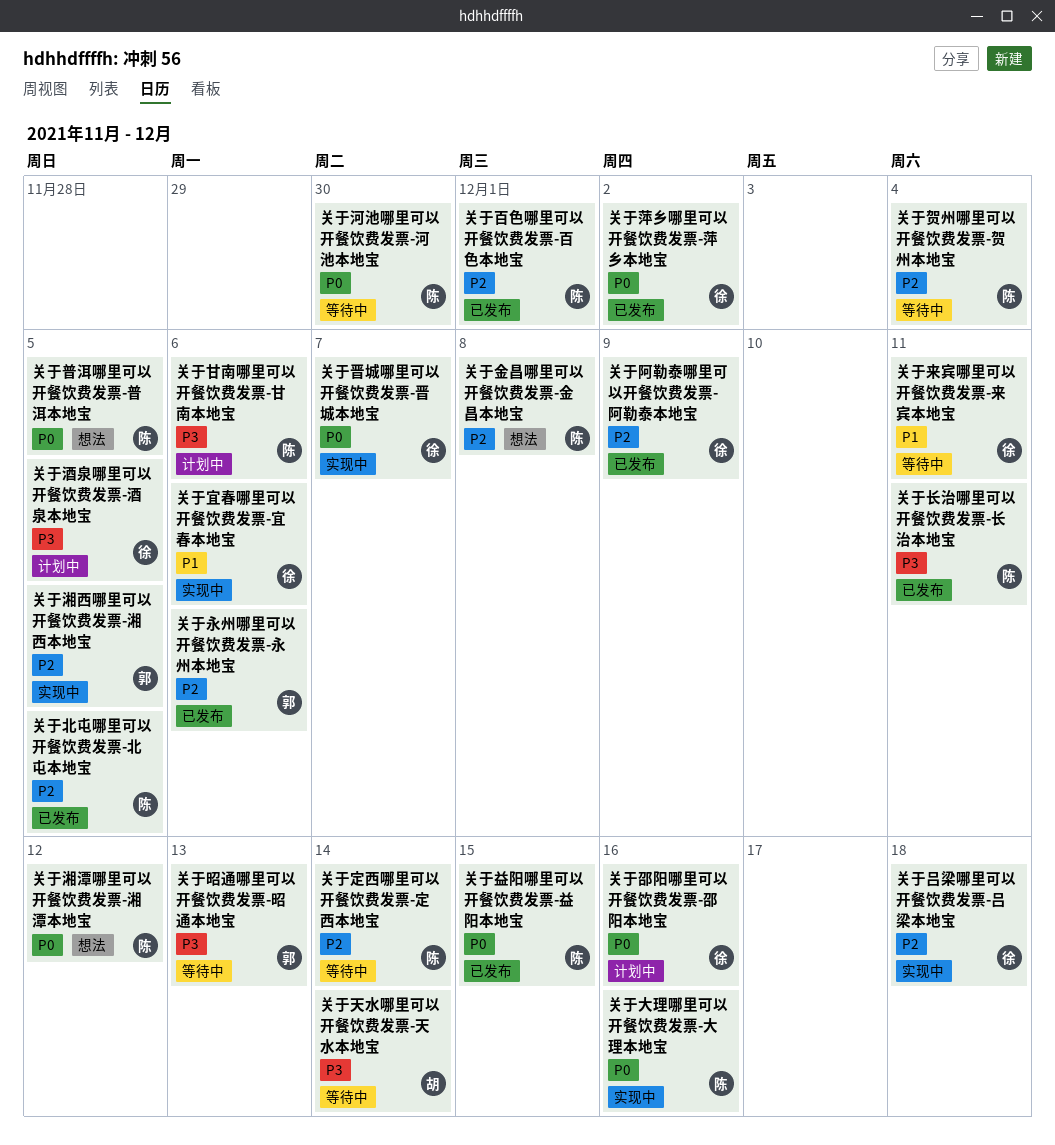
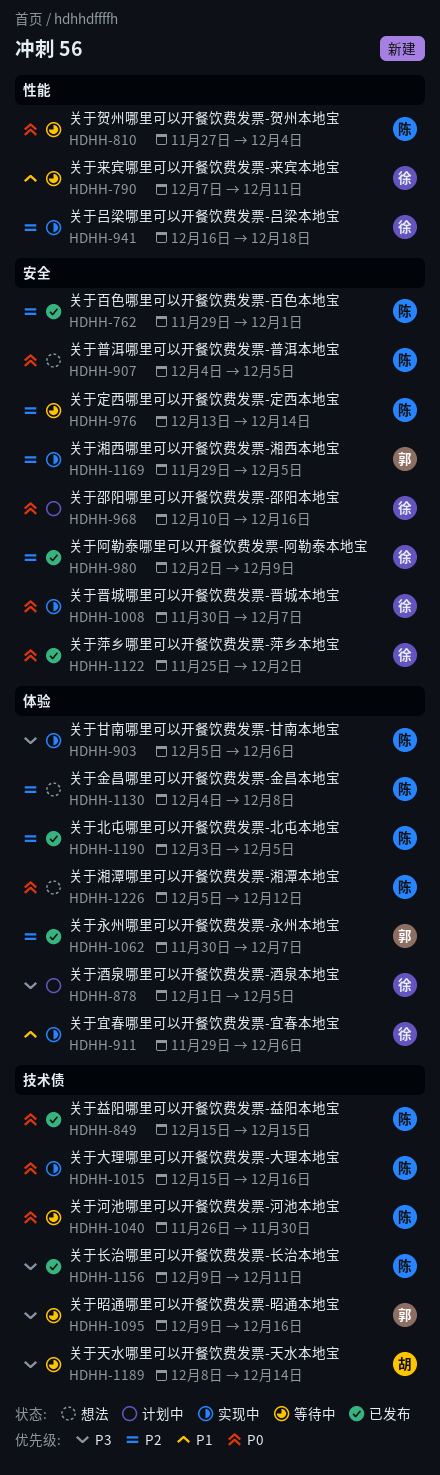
关于昭通哪里可以开餐饮费发票-昭通本地宝, due: Dec 13 -> Dec 16
关于永州哪里可以开餐饮费发票-永州本地宝, due: Dec 6 -> Dec 7
关于甘南哪里可以开餐饮费发票-甘南本地宝, status: 计划中 -> 实现中
关于贺州哪里可以开餐饮费发票-贺州本地宝, priority: P2 -> P0

